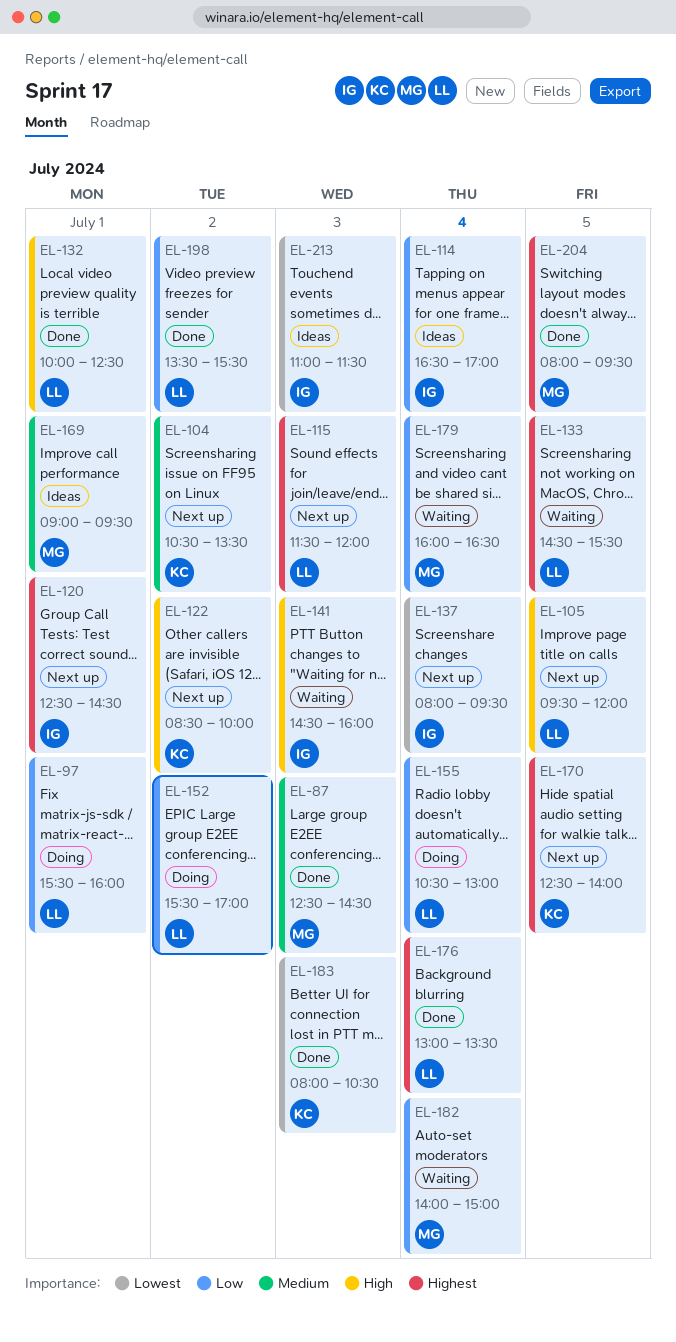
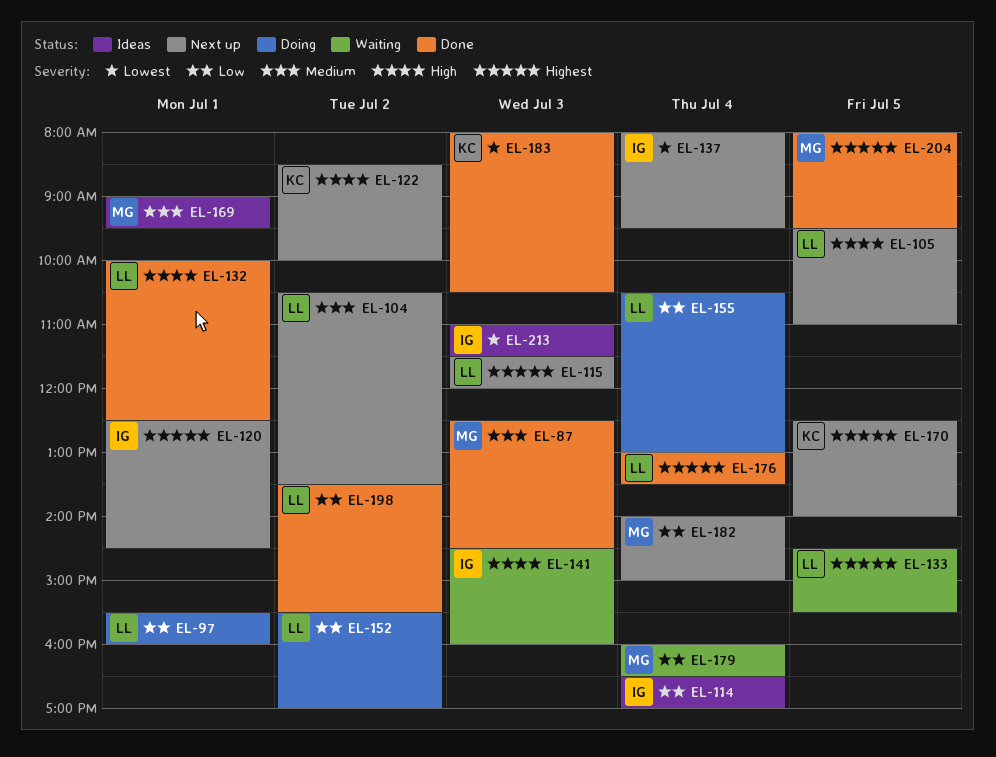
EL-104, owner: KC -> LL
EL-105, ends: 12:00 -> 11:00
EL-182, status: Waiting -> Next up

